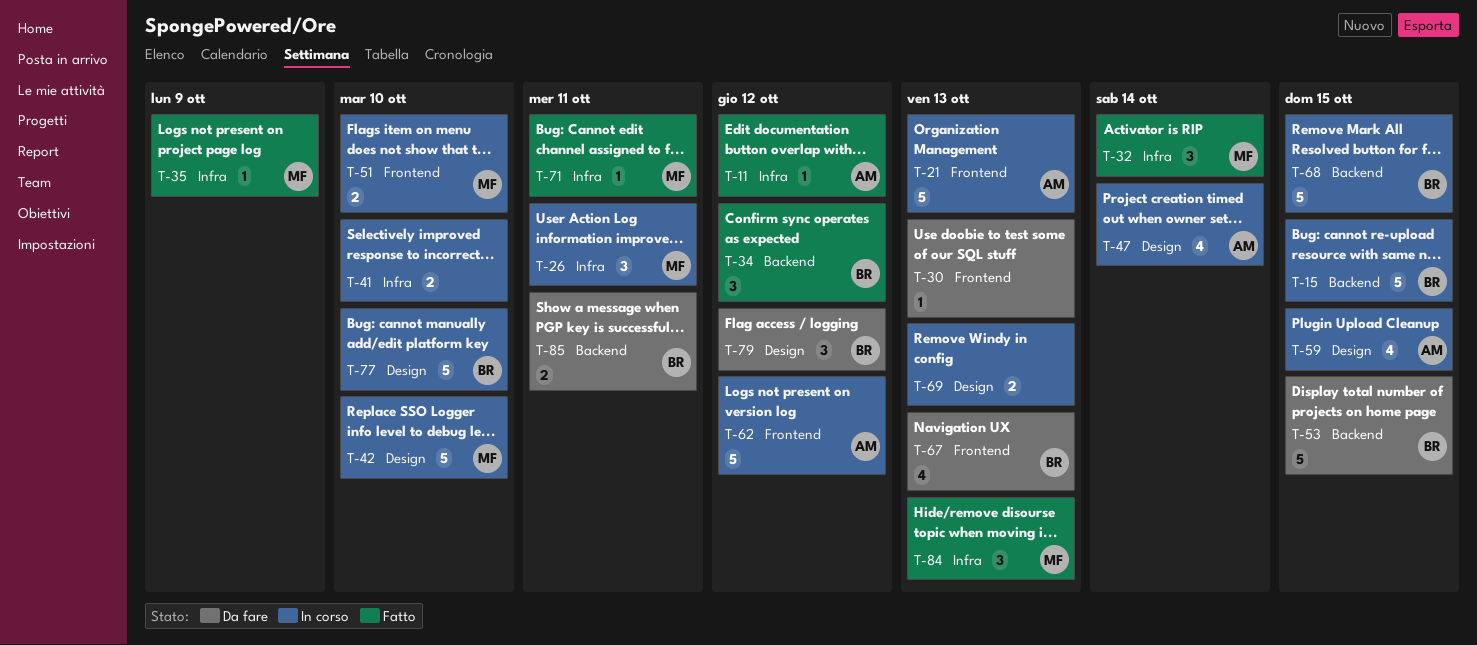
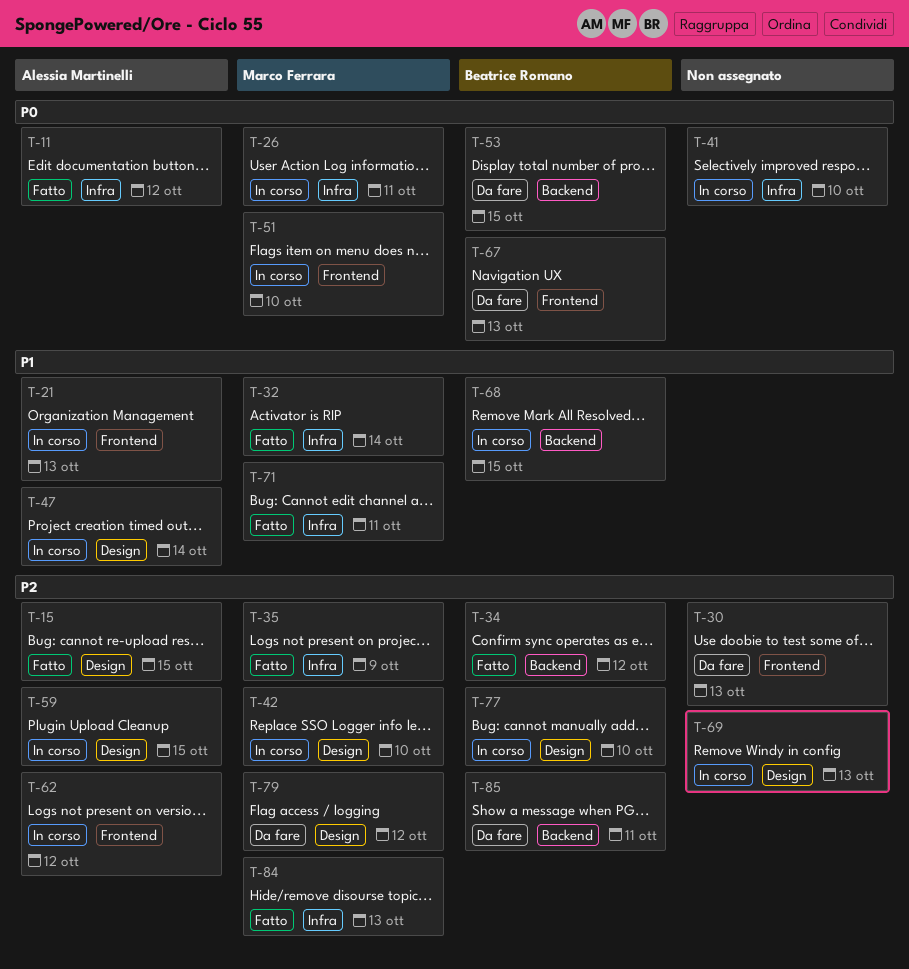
T-15, status: In corso -> Fatto
T-15, owner: Beatrice Romano -> Alessia Martinelli
T-15, label: Backend -> Design
T-79, owner: Beatrice Romano -> Marco Ferrara

